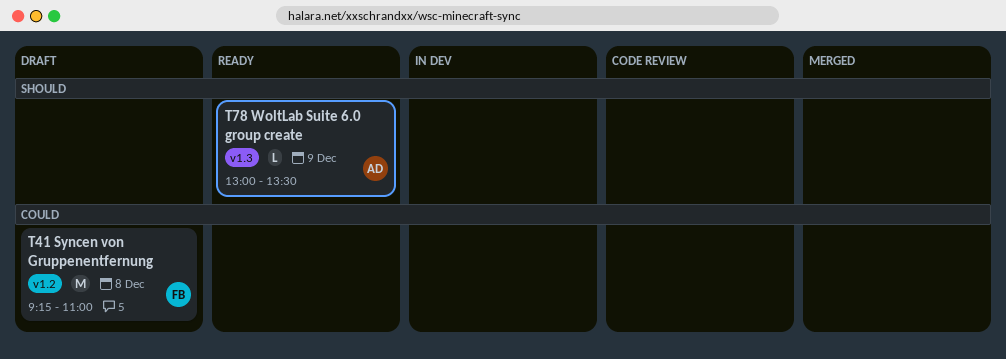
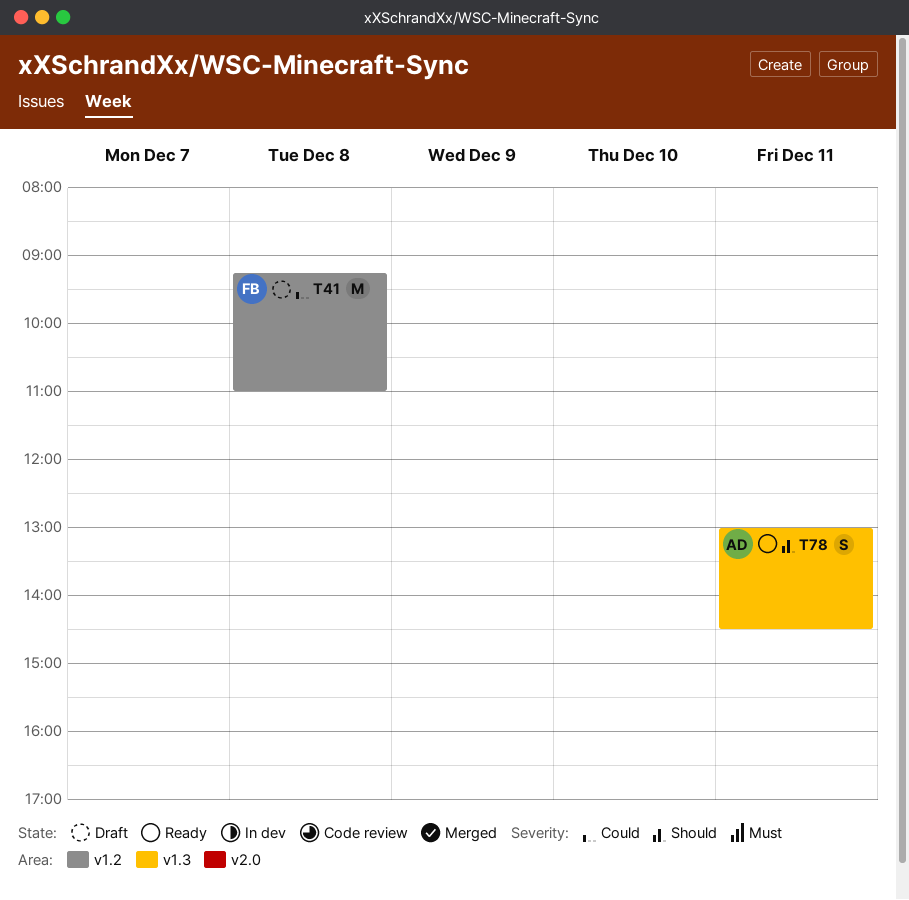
T78, estimate: L -> S
T78, day: Dec 9 -> Dec 11
T78, ends: 13:30 -> 14:30

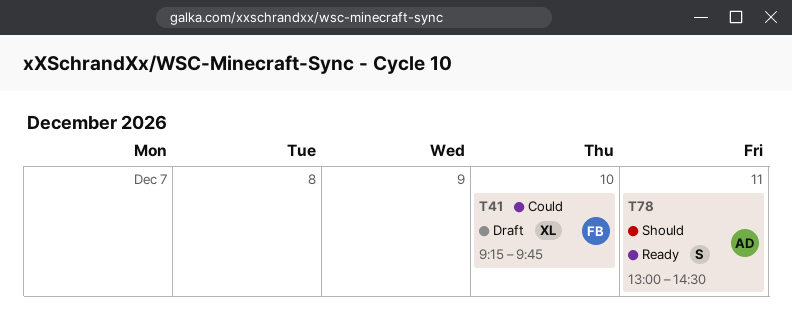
T41, estimate: M -> XL
T41, day: Dec 8 -> Dec 10
T41, ends: 11:00 -> 09:45

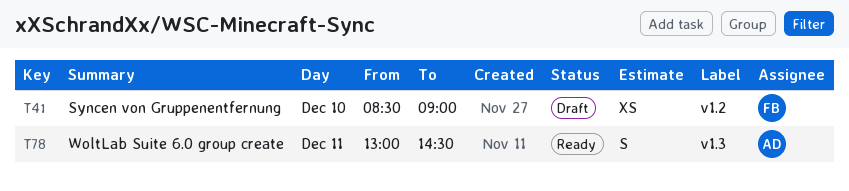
T41, estimate: XL -> XS
T41, begins: 09:15 -> 08:30
T41, ends: 09:45 -> 09:00

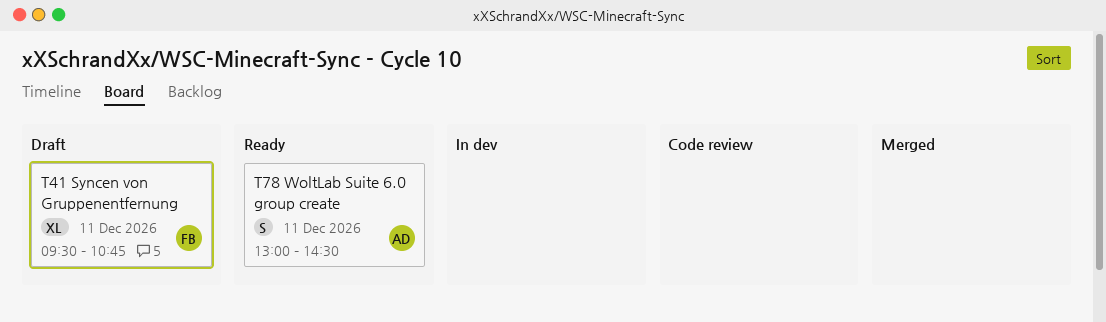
T41, estimate: XS -> XL
T41, day: Dec 10 -> Dec 11
T41, begins: 08:30 -> 09:30
T41, ends: 09:00 -> 10:45

